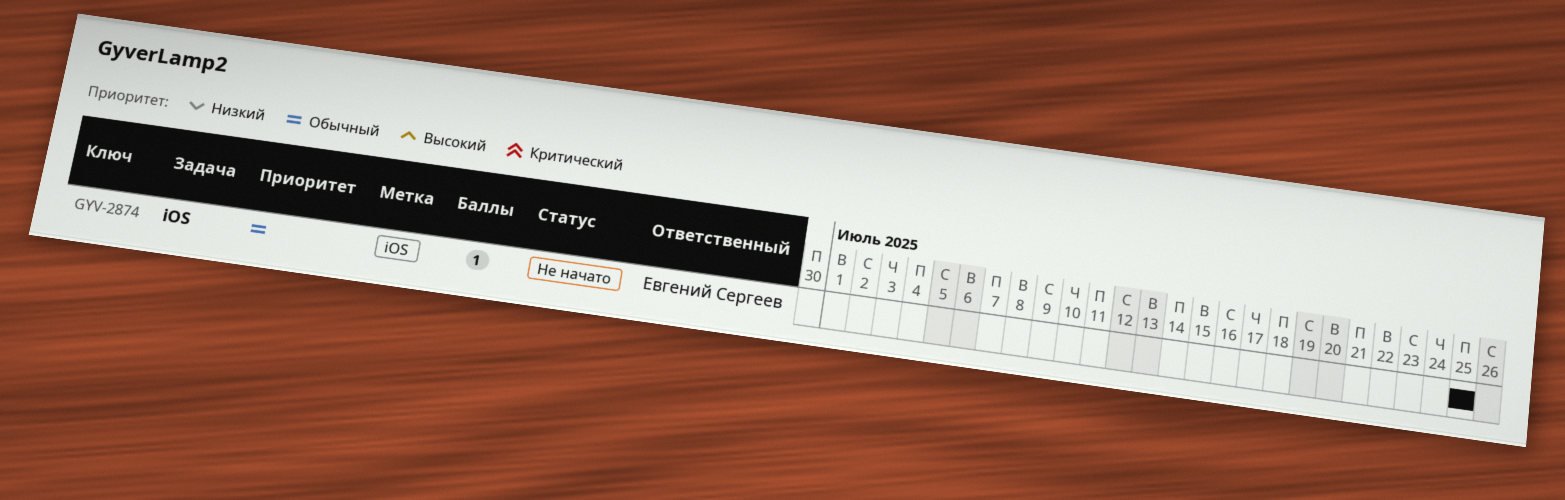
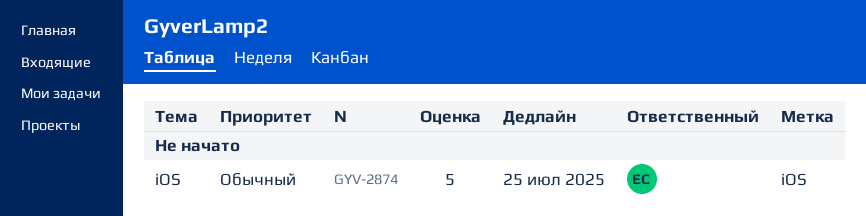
GYV-2874, estimate: 1 -> 5

